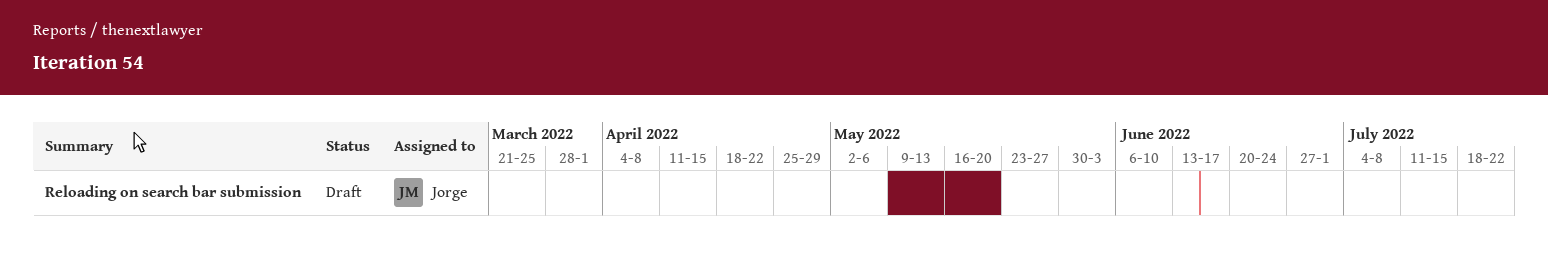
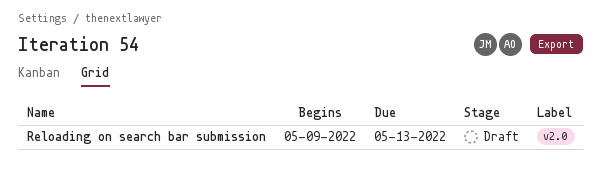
Reloading on search bar submission, due: May 20 -> May 13

